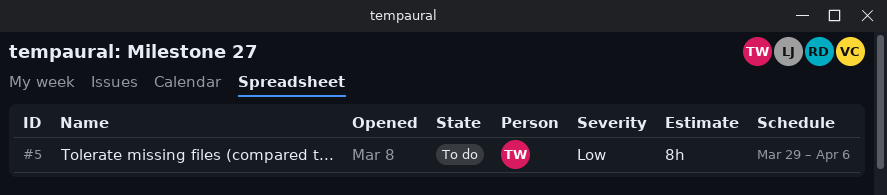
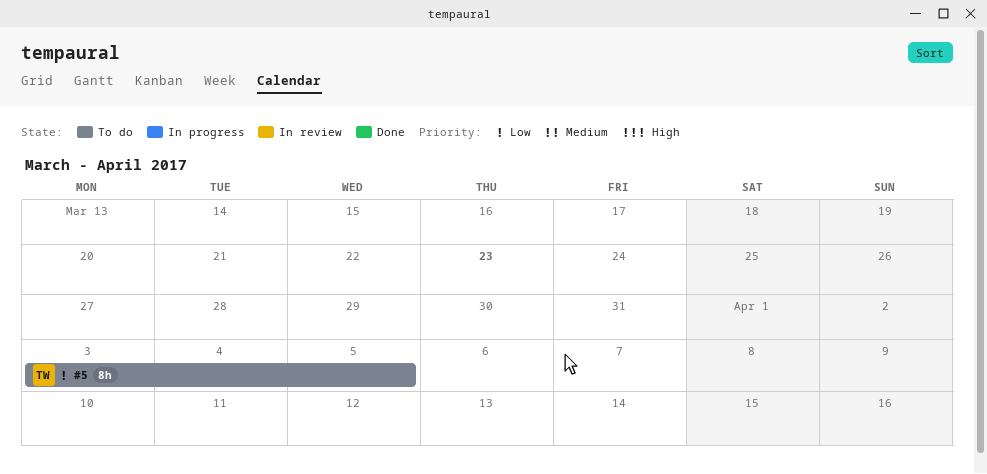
#5, start: Mar 29 -> Apr 3
#5, due: Apr 6 -> Apr 5

